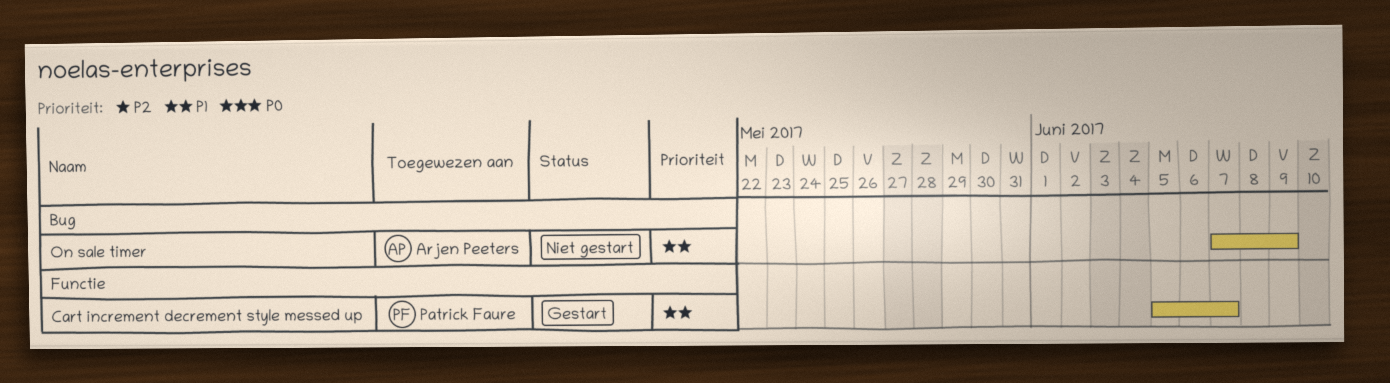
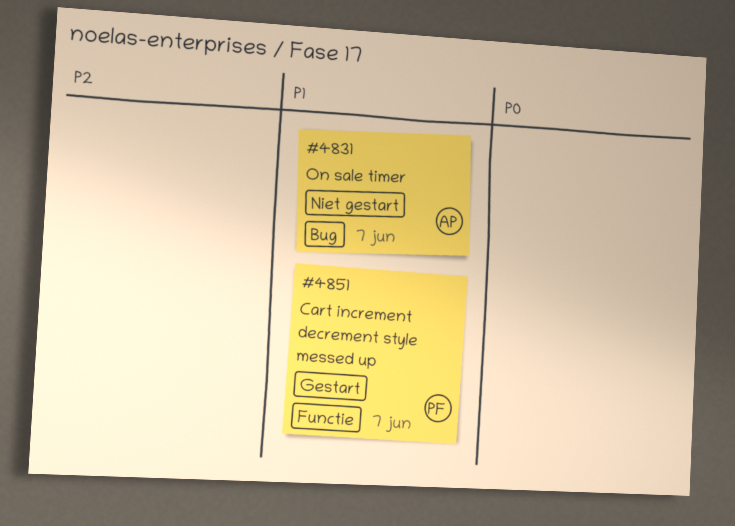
On sale timer, due: Jun 9 -> Jun 7

